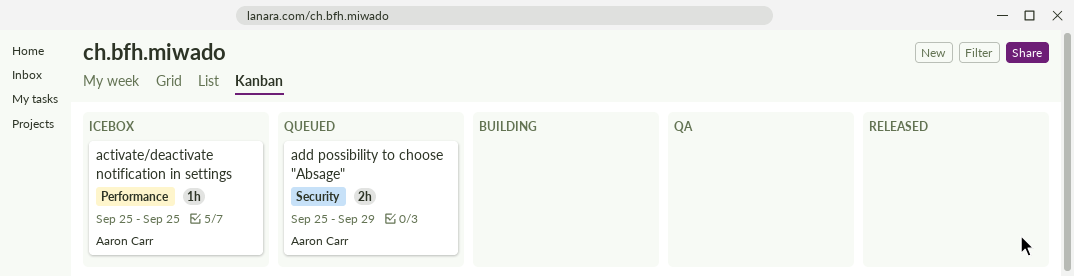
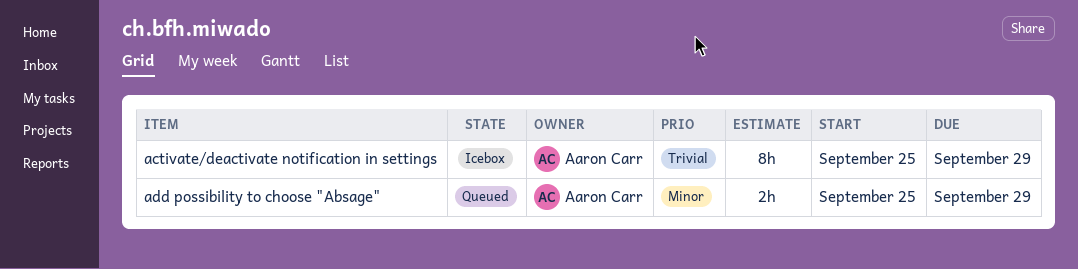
activate/deactivate notification in settings, estimate: 1h -> 8h
activate/deactivate notification in settings, due: Sep 25 -> Sep 29

